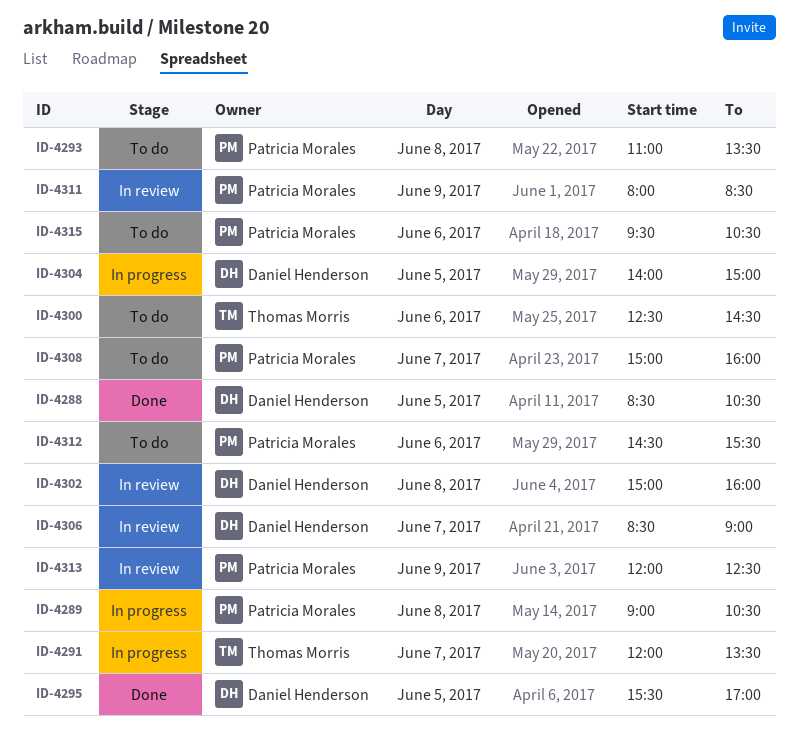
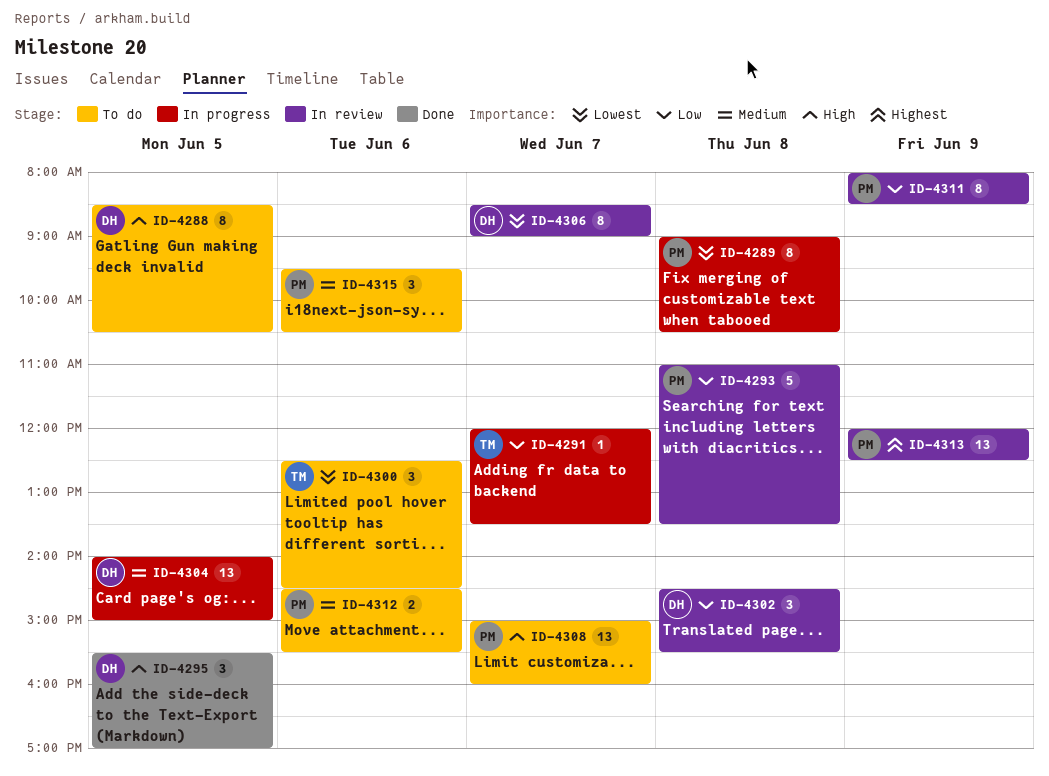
ID-4288, status: Done -> To do
ID-4293, status: To do -> In review
ID-4302, begins: 15:00 -> 14:30
ID-4302, ends: 16:00 -> 15:30

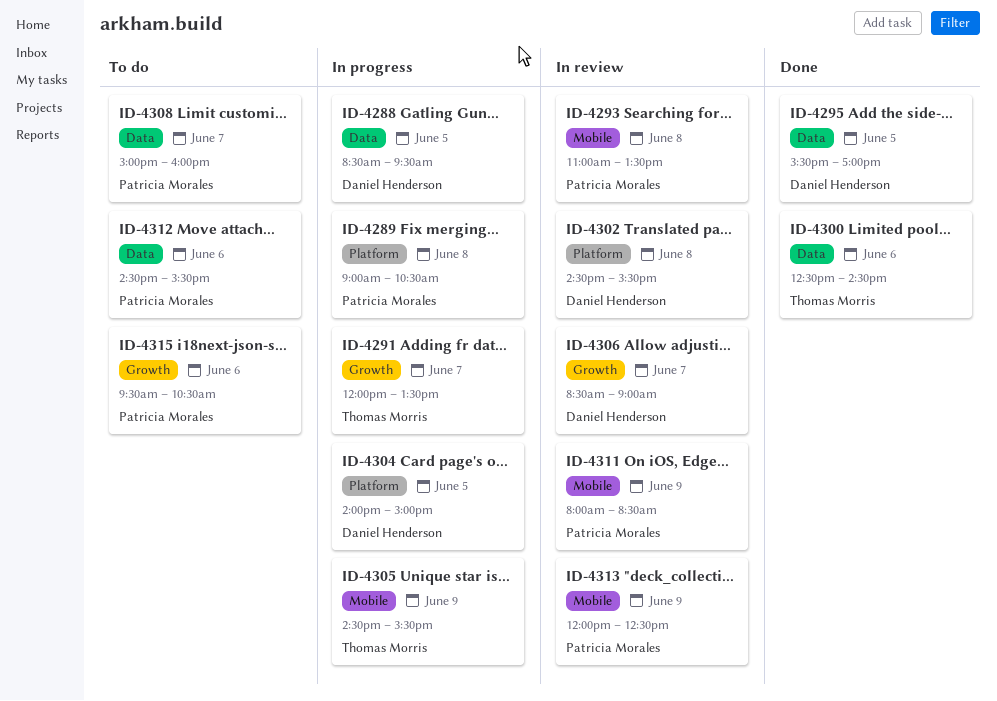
ID-4288, status: To do -> In progress
ID-4288, ends: 10:30 -> 09:30
ID-4300, status: To do -> Done
ID-4305: none -> present

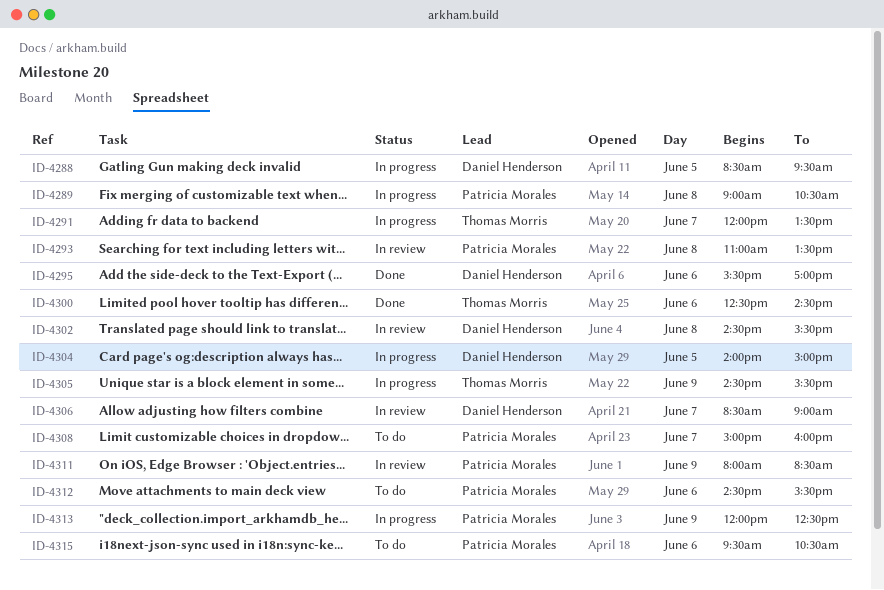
ID-4295, day: Jun 5 -> Jun 6
ID-4313, status: In review -> In progress

